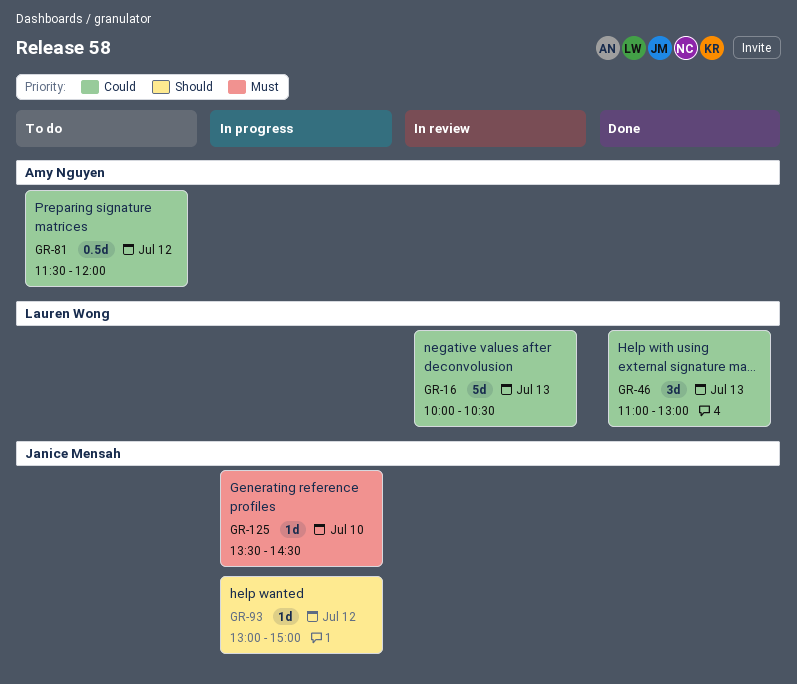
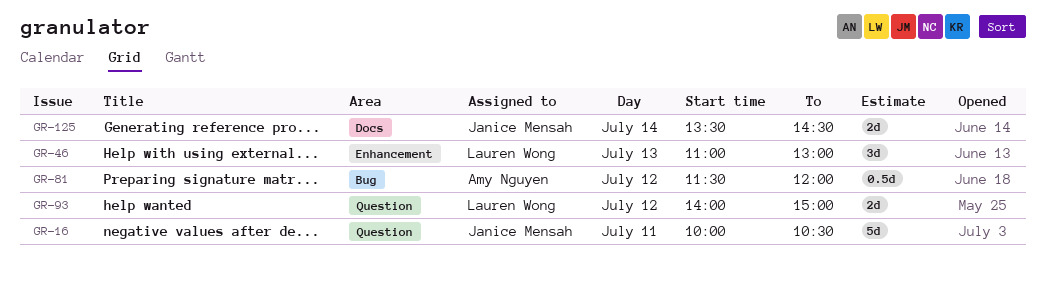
GR-16, owner: Lauren Wong -> Janice Mensah
GR-16, day: Jul 13 -> Jul 11
GR-93, owner: Janice Mensah -> Lauren Wong
GR-93, estimate: 1d -> 2d
GR-93, begins: 13:00 -> 14:00
GR-125, estimate: 1d -> 2d
GR-125, day: Jul 10 -> Jul 14

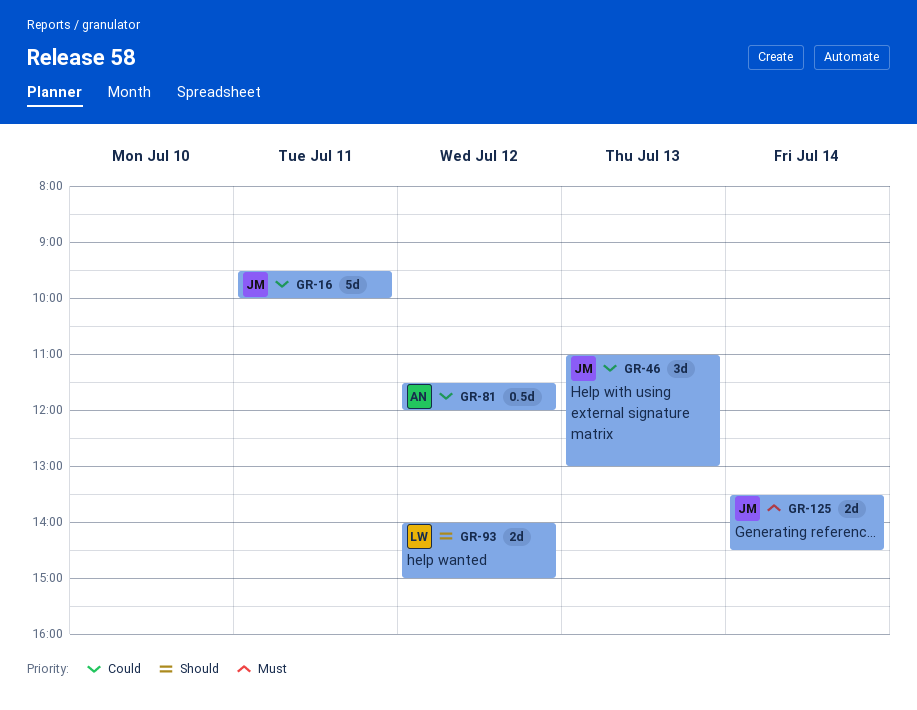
GR-16, begins: 10:00 -> 09:30
GR-16, ends: 10:30 -> 10:00
GR-46, owner: Lauren Wong -> Janice Mensah

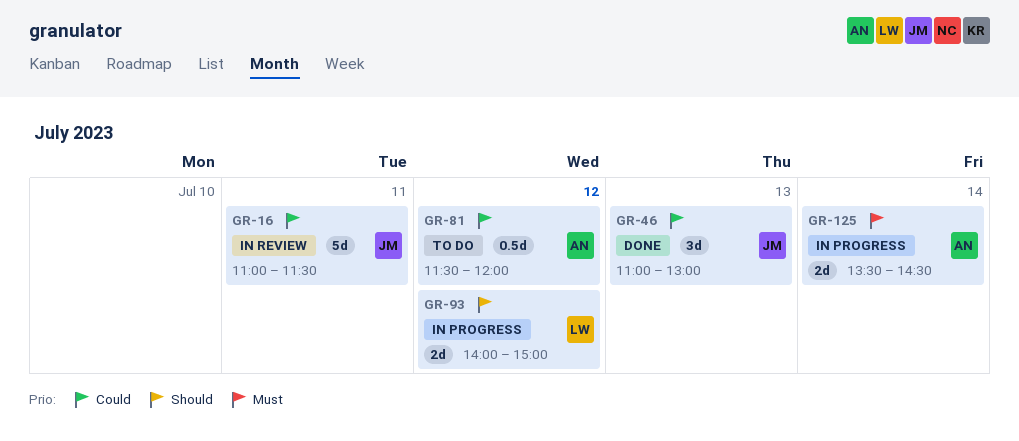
GR-16, begins: 09:30 -> 11:00
GR-16, ends: 10:00 -> 11:30
GR-125, owner: JM -> AN

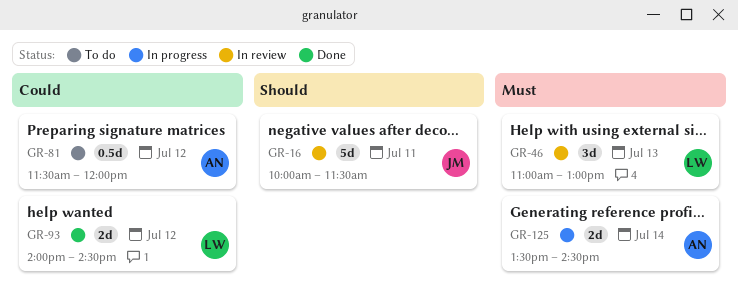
GR-16, priority: Could -> Should
GR-16, begins: 11:00 -> 10:00
GR-46, status: Done -> In review
GR-46, owner: JM -> LW
GR-46, priority: Could -> Must
GR-93, status: In progress -> Done
GR-93, priority: Should -> Could
GR-93, ends: 15:00 -> 14:30

